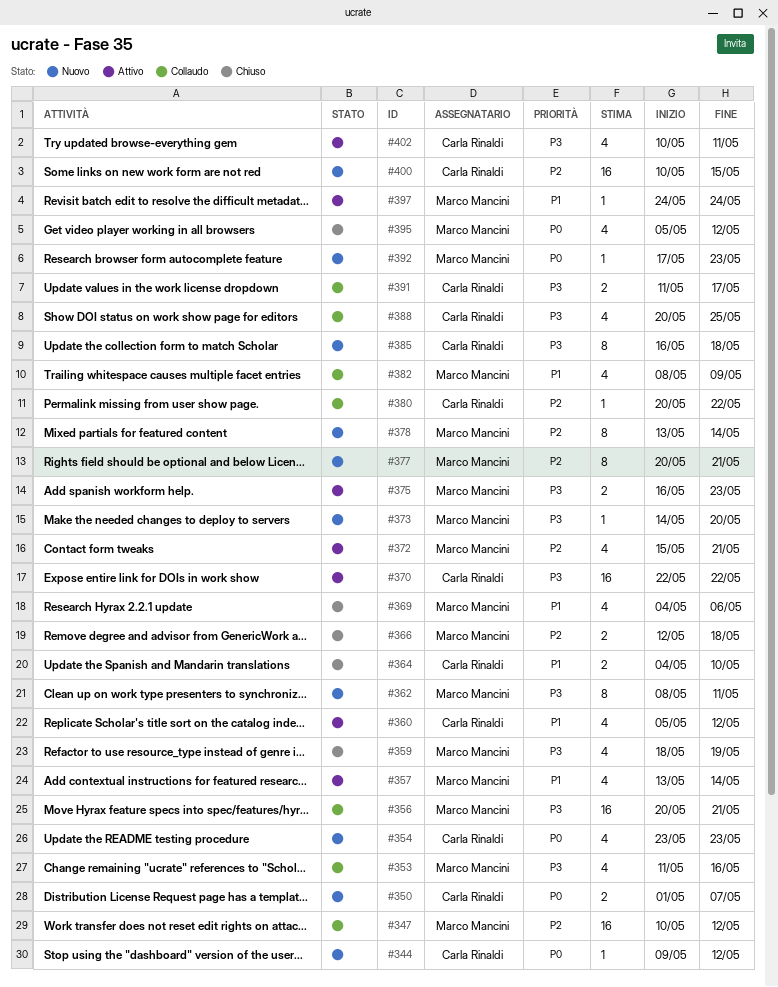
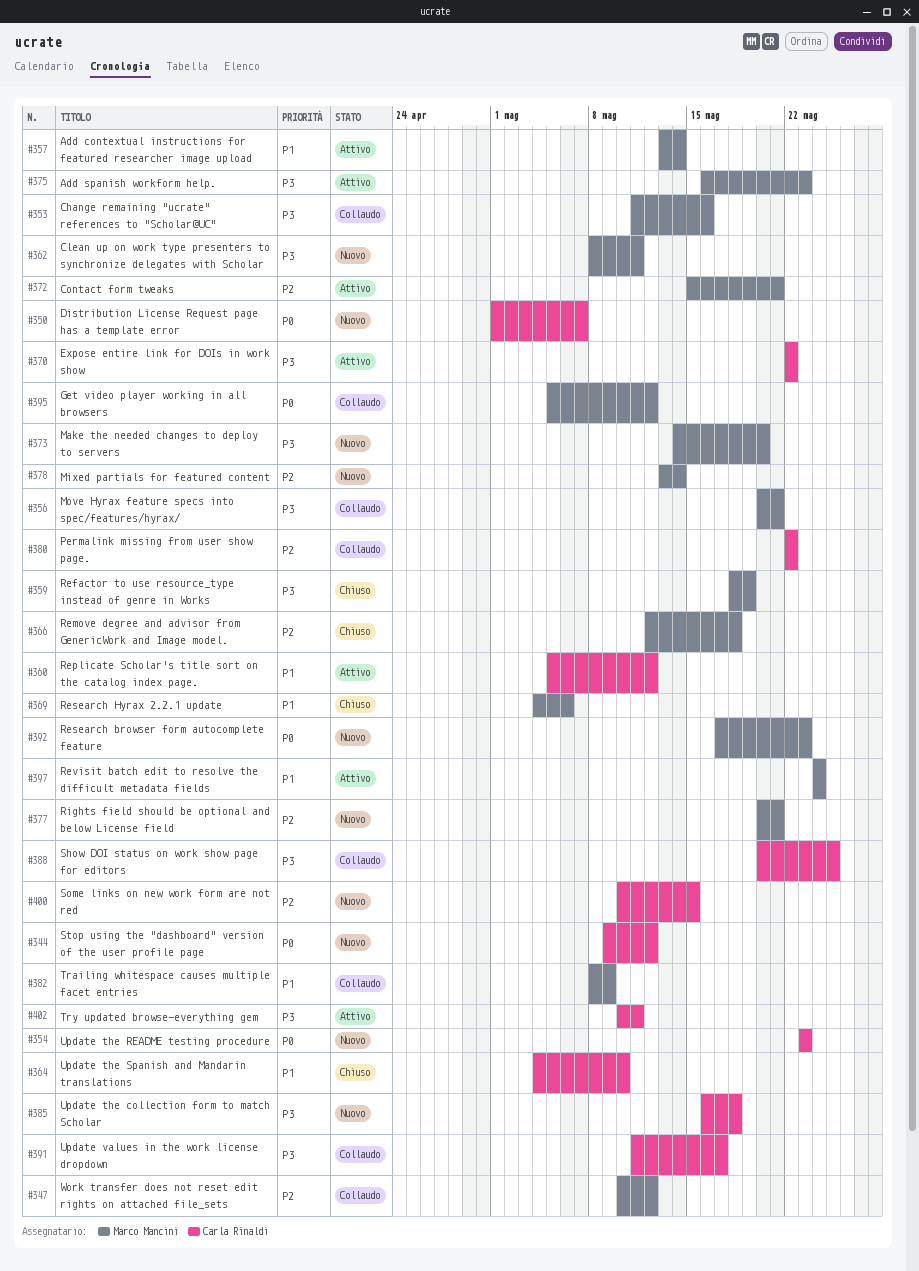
#380, start: May 20 -> May 22
#395, status: Chiuso -> Collaudo

